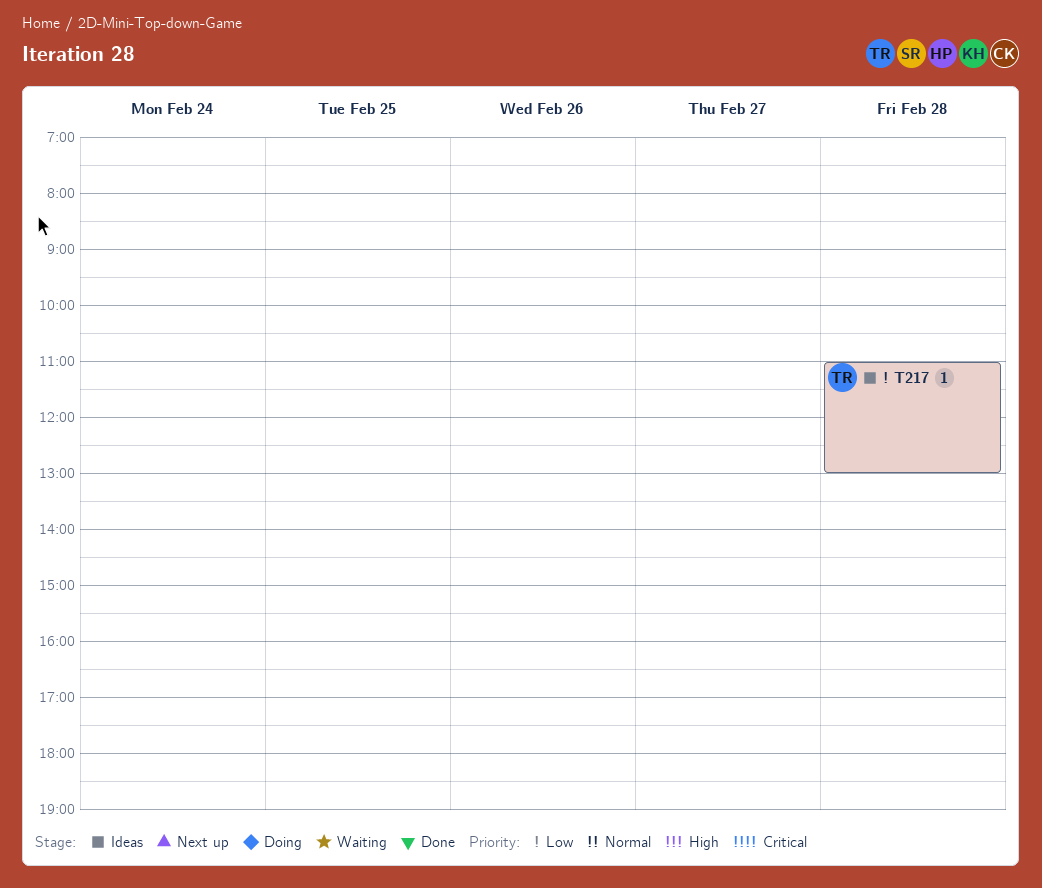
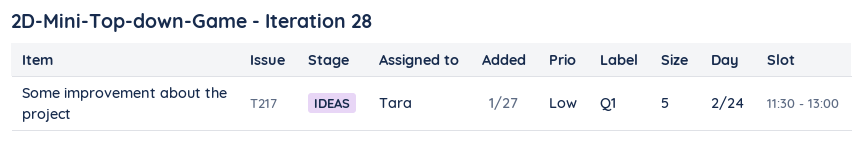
T217, estimate: 1 -> 5
T217, day: Feb 28 -> Feb 24
T217, begins: 11:00 -> 11:30

